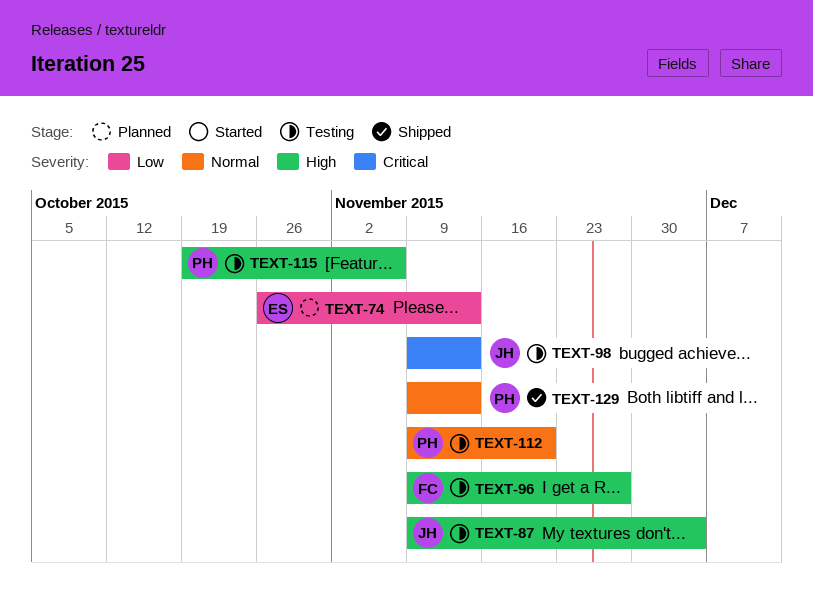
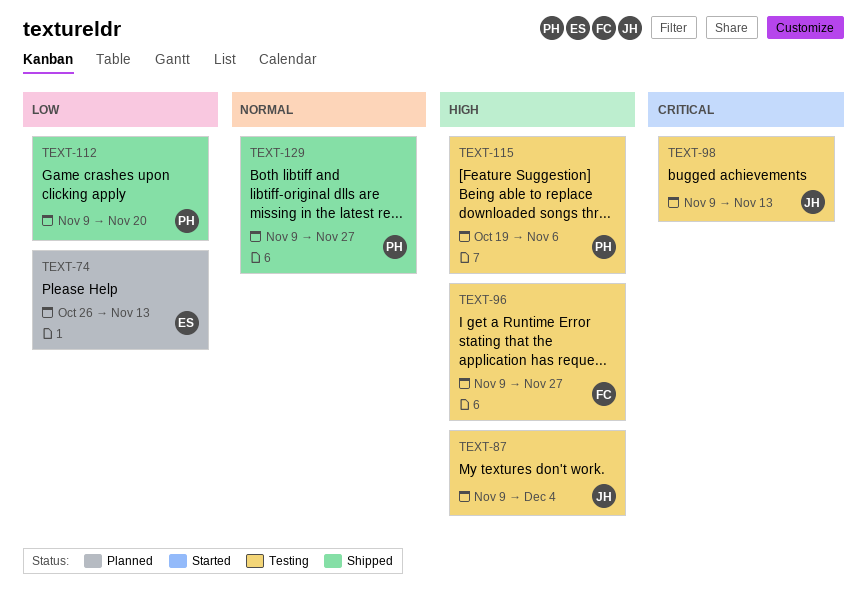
TEXT-112, status: Testing -> Shipped
TEXT-112, priority: Normal -> Low
TEXT-129, due: Nov 13 -> Nov 27

